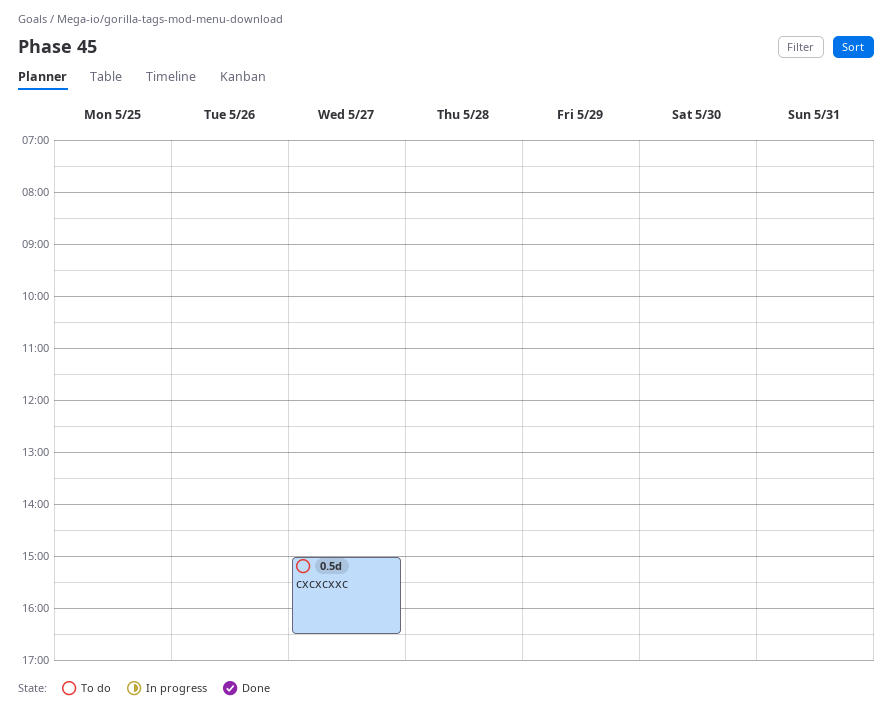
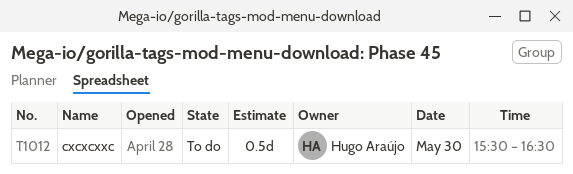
cxcxcxxc, day: May 27 -> May 30
cxcxcxxc, begins: 15:00 -> 15:30

